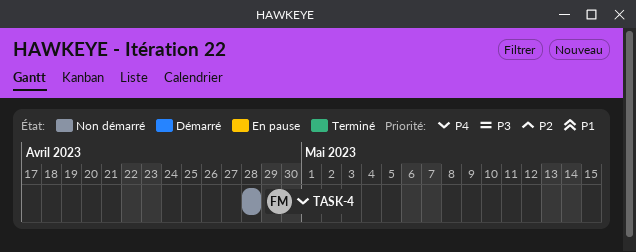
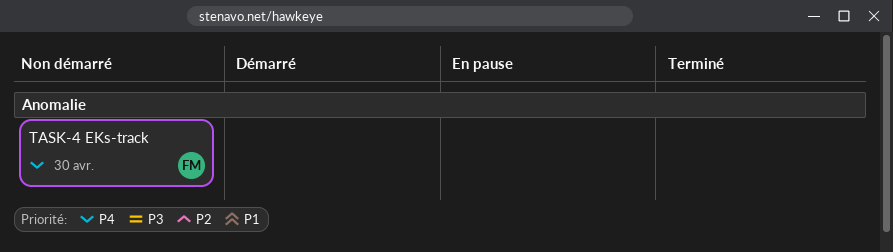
TASK-4, due: Apr 28 -> Apr 30

